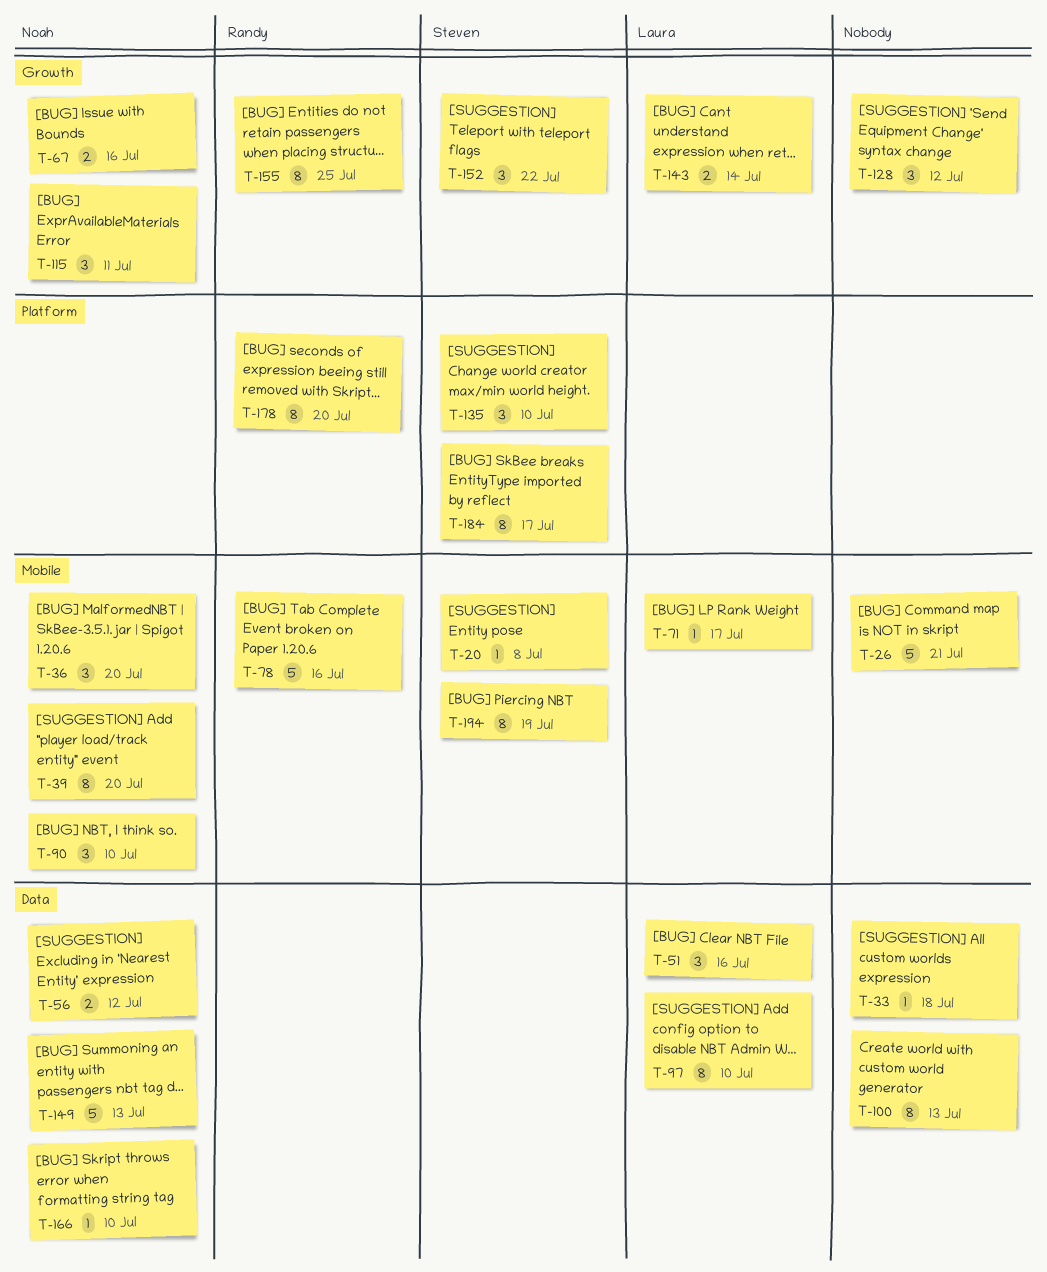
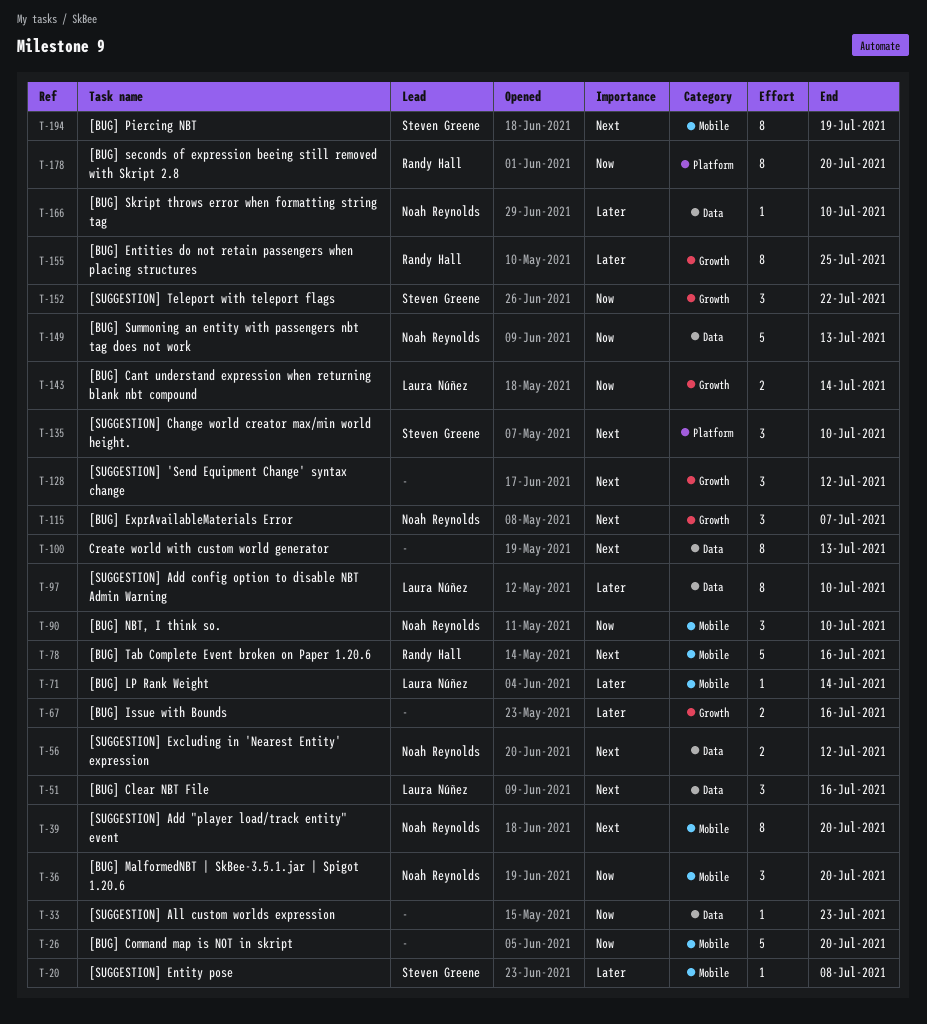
T-26, due: Jul 21 -> Jul 20
T-33, due: Jul 18 -> Jul 23
T-67, owner: Noah Reynolds -> none
T-71, due: Jul 17 -> Jul 14
T-115, due: Jul 11 -> Jul 7
T-184: present -> none

